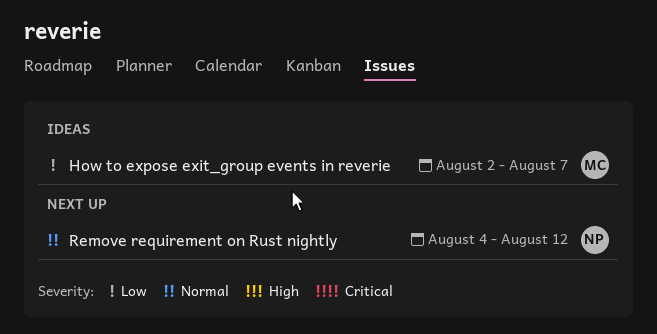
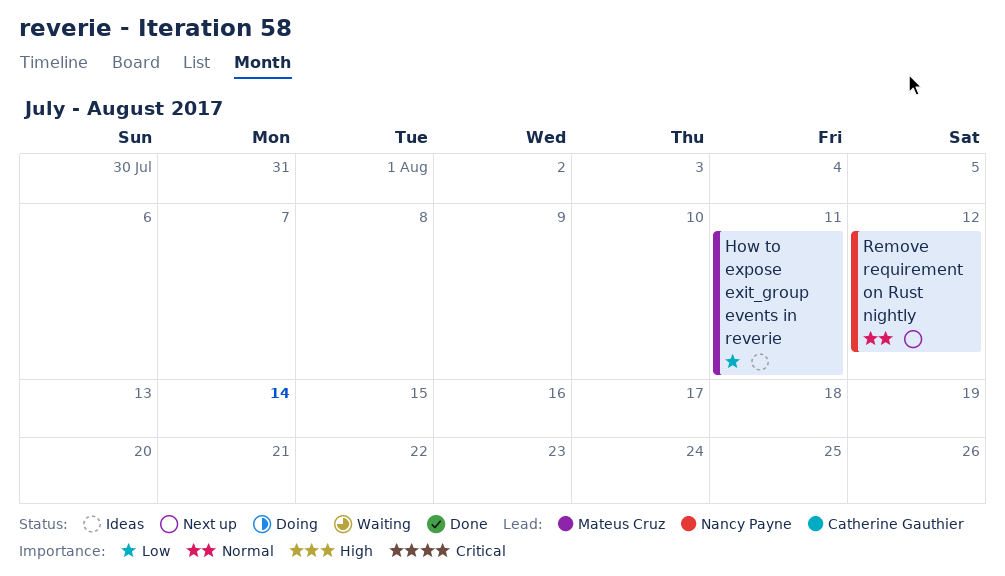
How to expose exit_group events in reverie, due: Aug 7 -> Aug 11

